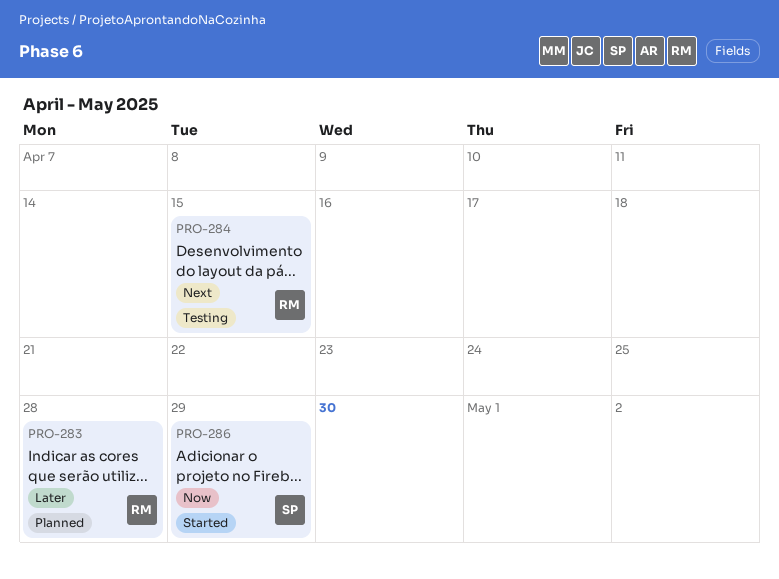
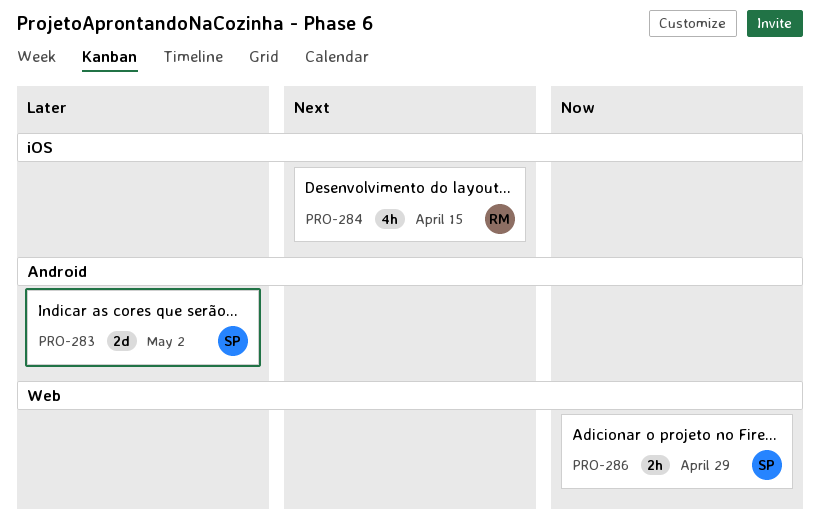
PRO-283, owner: RM -> SP
PRO-283, due: Apr 28 -> May 2

